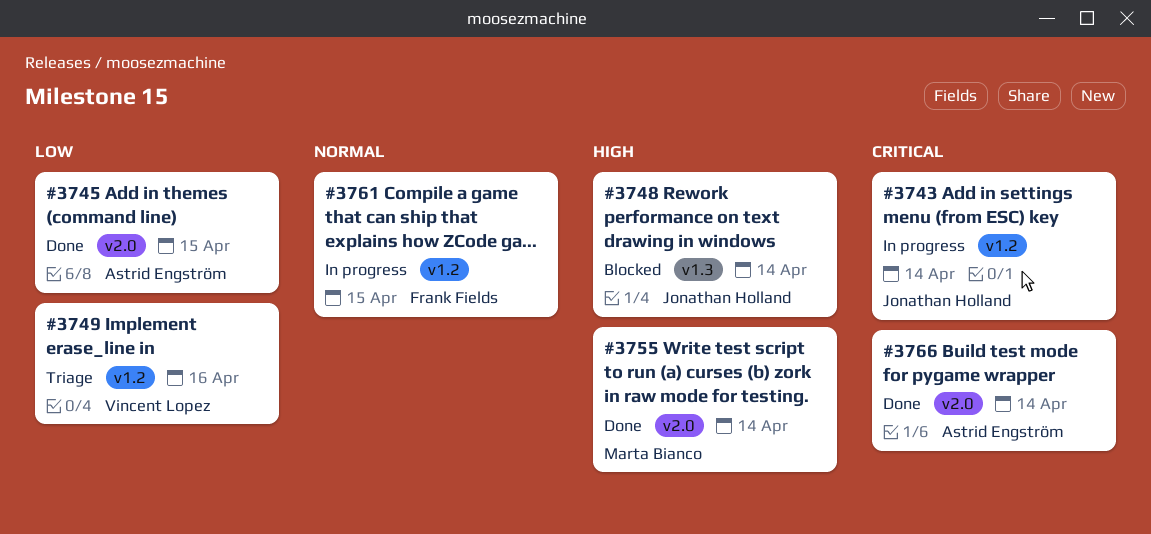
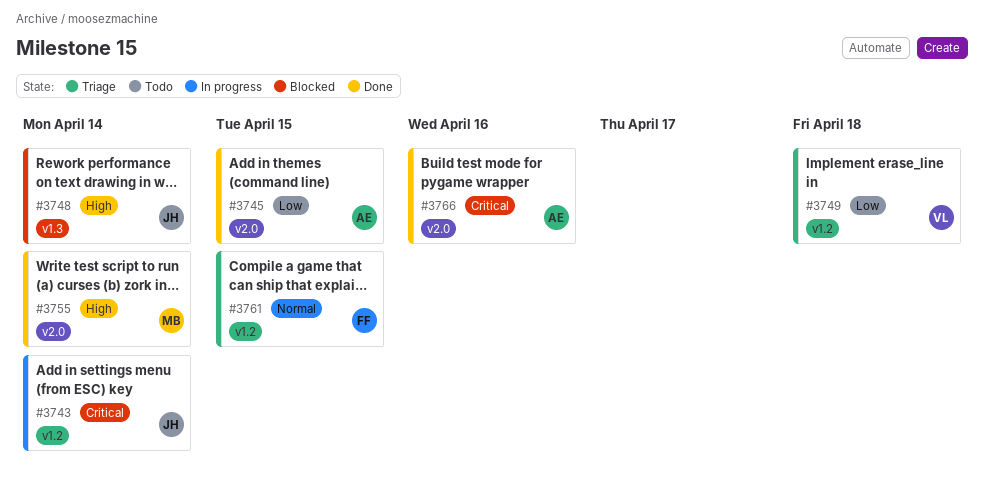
#3749, due: Apr 16 -> Apr 18
#3761, status: In progress -> Triage
#3766, due: Apr 14 -> Apr 16

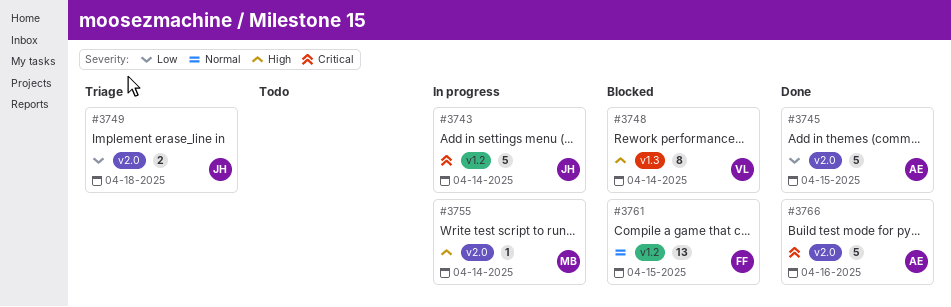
#3748, owner: JH -> VL
#3749, owner: VL -> JH
#3749, label: v1.2 -> v2.0
#3755, status: Done -> In progress
#3761, status: Triage -> Blocked

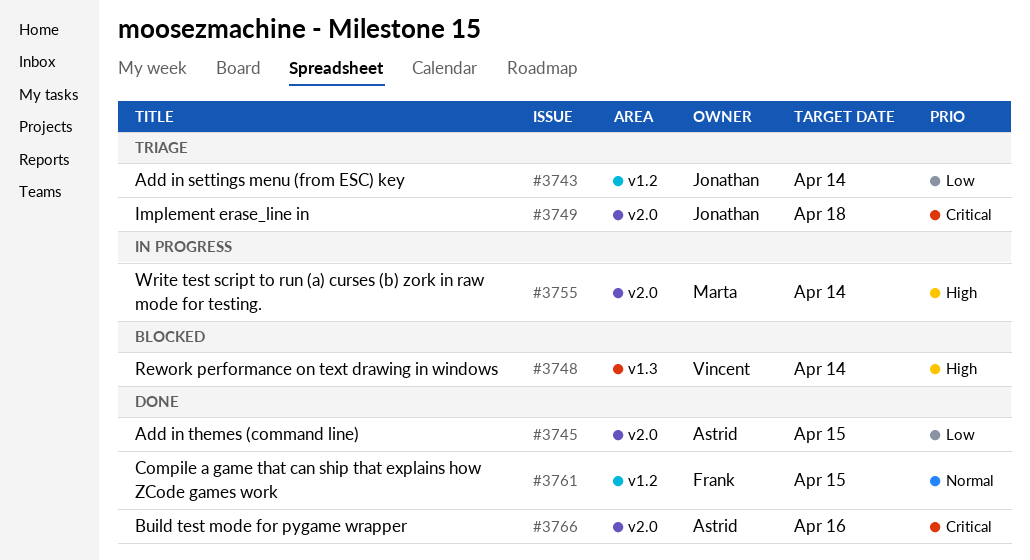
#3743, status: In progress -> Triage
#3743, priority: Critical -> Low
#3749, priority: Low -> Critical
#3761, status: Blocked -> Done

